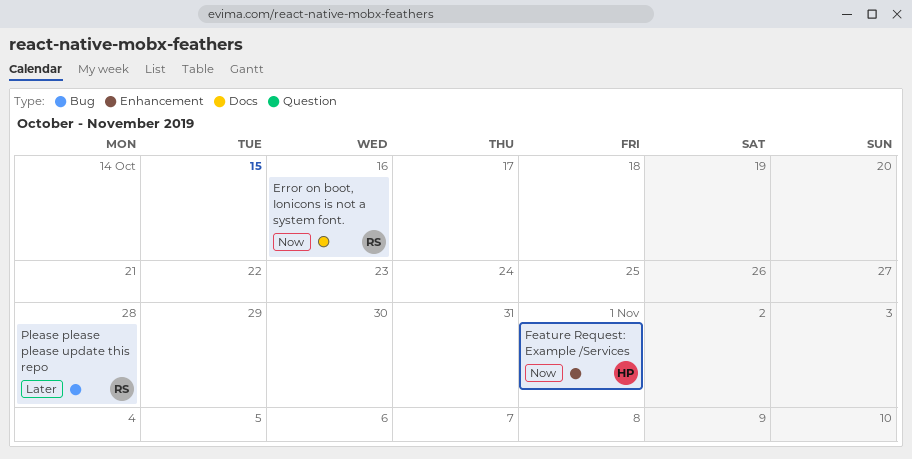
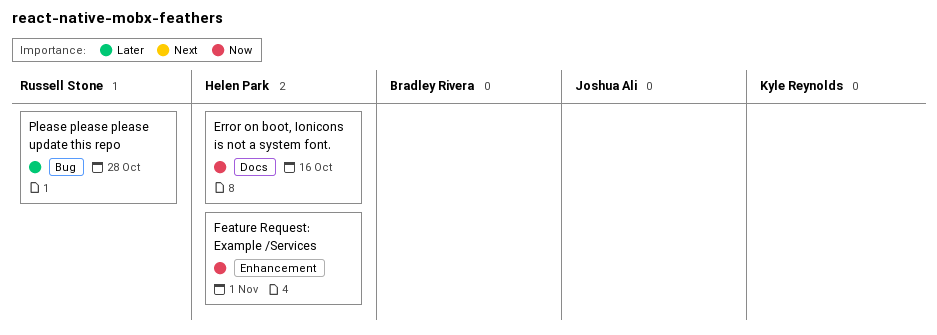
Error on boot, Ionicons is not a system font., owner: Russell Stone -> Helen Park

